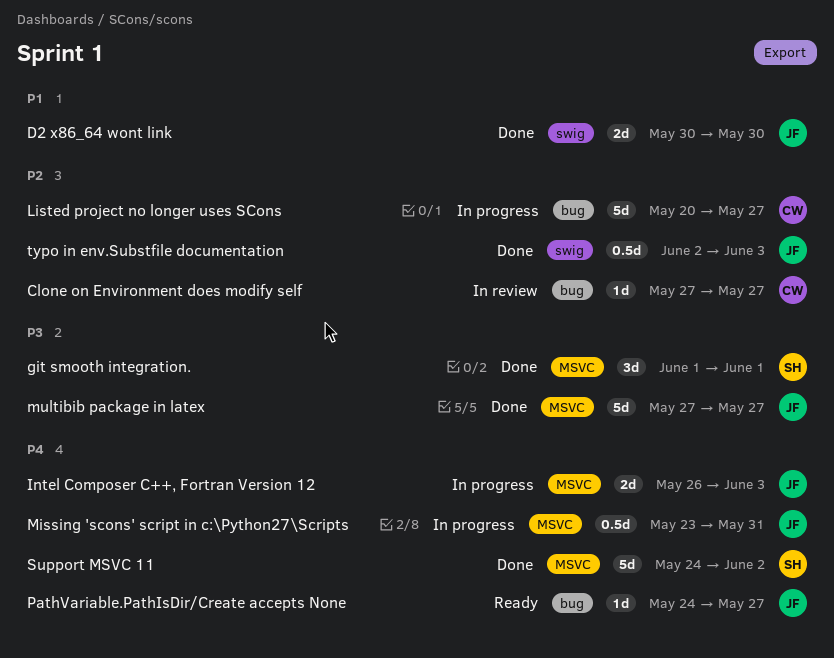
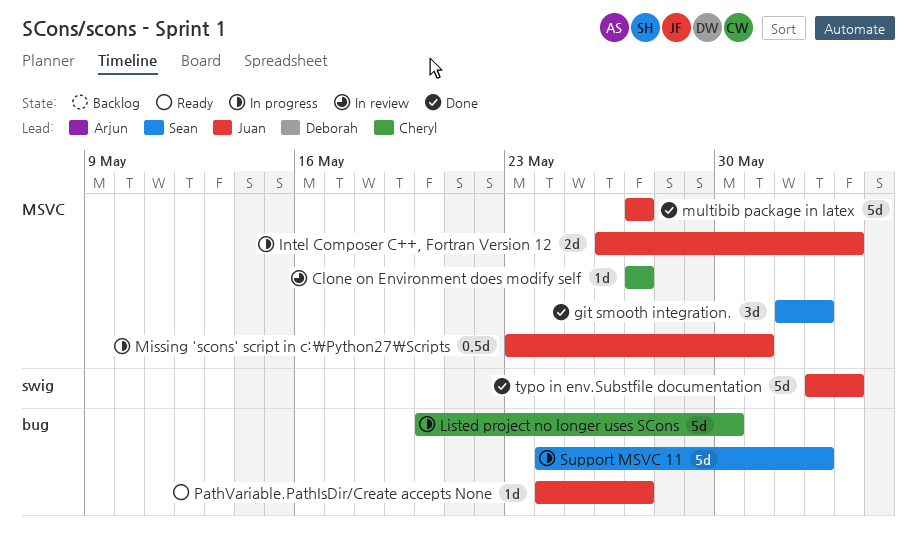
Clone on Environment does modify self, label: bug -> MSVC
D2 x86_64 wont link: present -> none
git smooth integration., due: Jun 1 -> Jun 2
Listed project no longer uses SCons, due: May 27 -> May 30
Support MSVC 11, status: Done -> In progress
Support MSVC 11, label: MSVC -> bug
typo in env.Substfile documentation, estimate: 0.5d -> 5d

